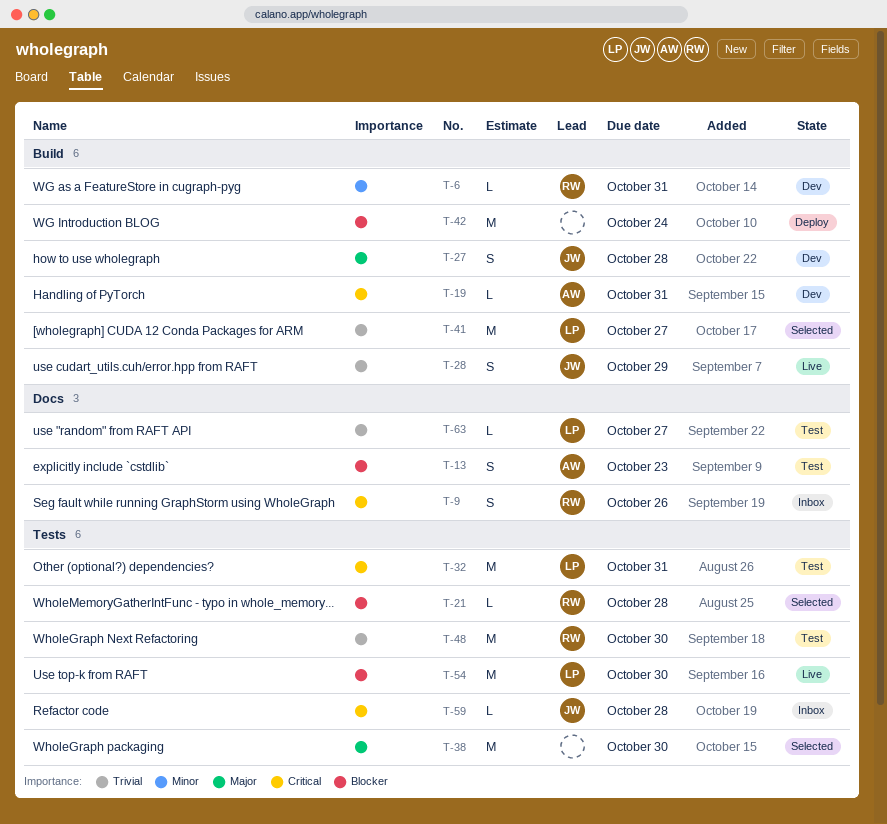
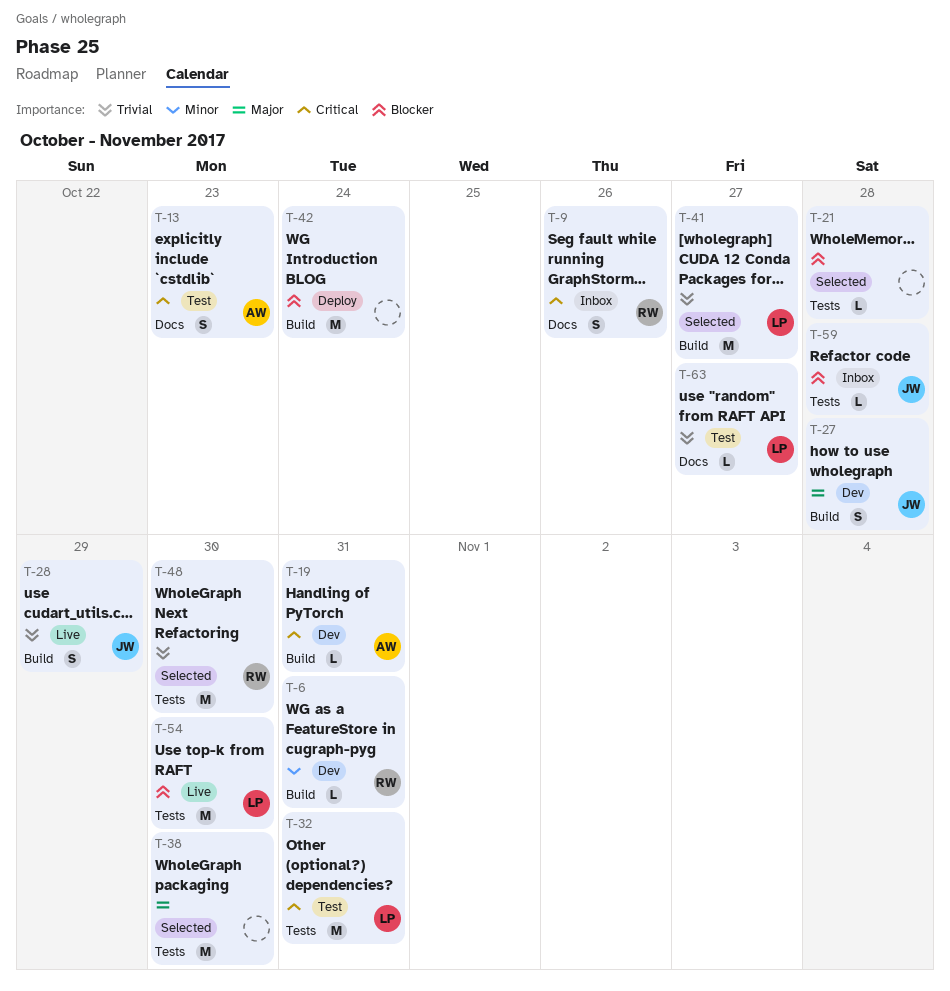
T-13, priority: Blocker -> Critical
T-21, owner: RW -> none
T-48, status: Test -> Selected
T-59, priority: Critical -> Blocker

